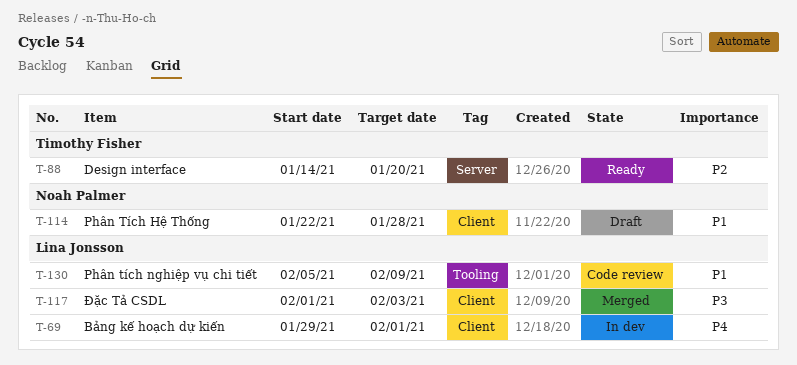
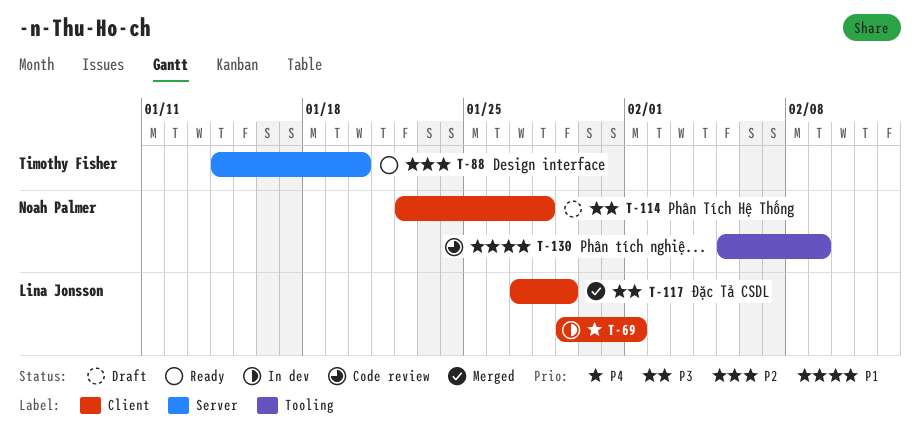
T-114, priority: P1 -> P3
T-117, start: Feb 1 -> Jan 27
T-117, due: Feb 3 -> Jan 29
T-130, owner: Lina Jonsson -> Noah Palmer

